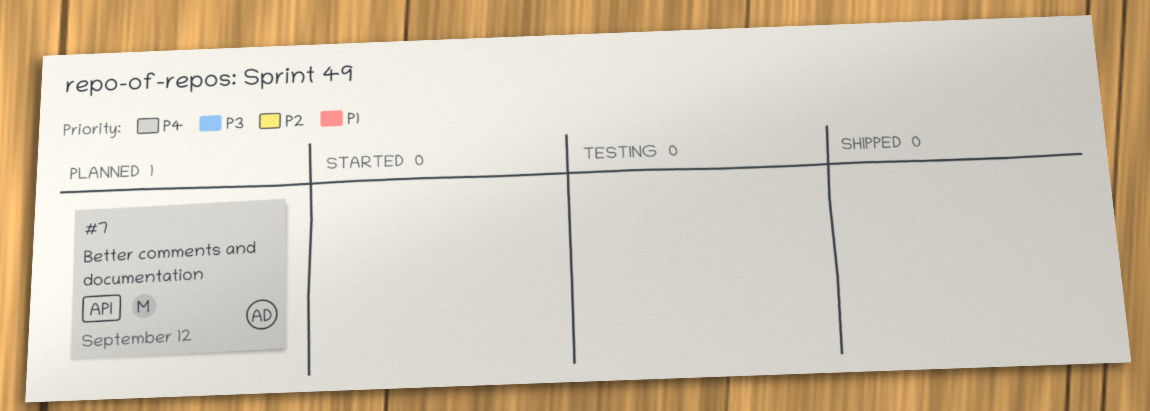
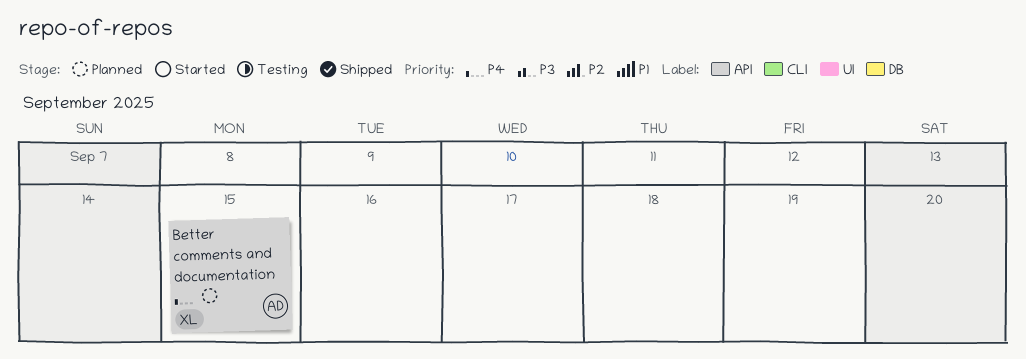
Better comments and documentation, estimate: M -> XL
Better comments and documentation, due: Sep 12 -> Sep 15

